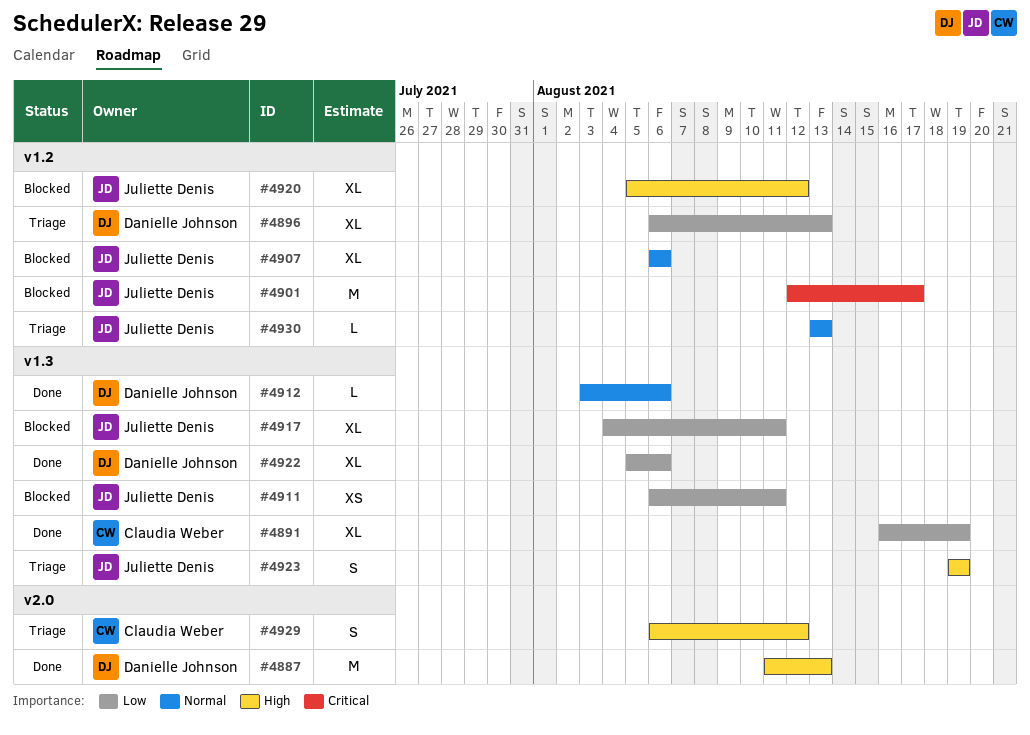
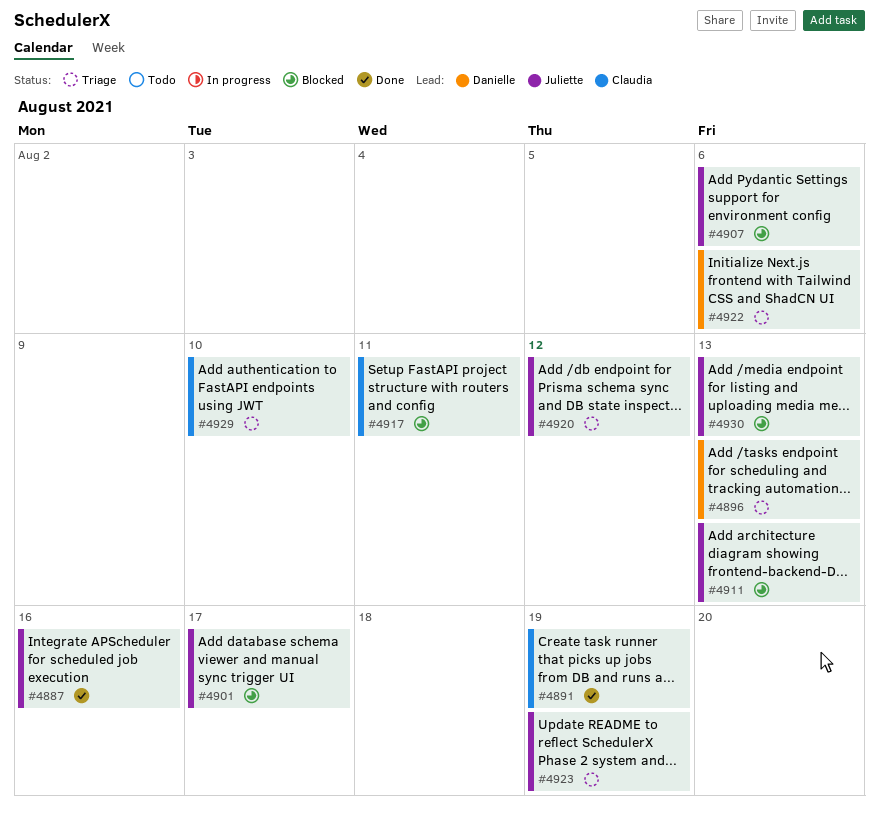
#4887, owner: Danielle Johnson -> Juliette Denis
#4887, due: Aug 13 -> Aug 16
#4911, due: Aug 11 -> Aug 13
#4912: present -> none
#4917, owner: Juliette Denis -> Claudia Weber
#4920, status: Blocked -> Triage
#4922, status: Done -> Triage
#4929, due: Aug 12 -> Aug 10
#4930, status: Triage -> Blocked

